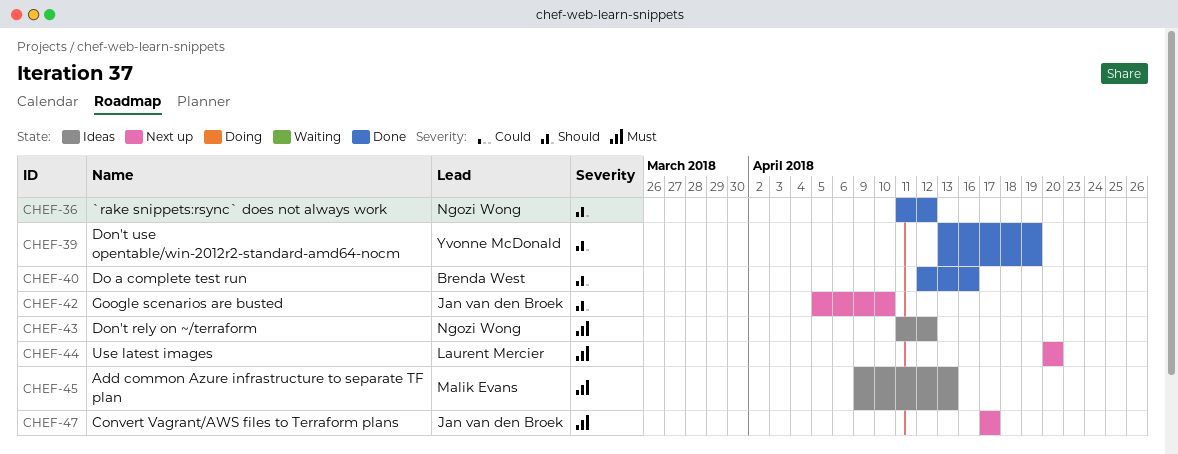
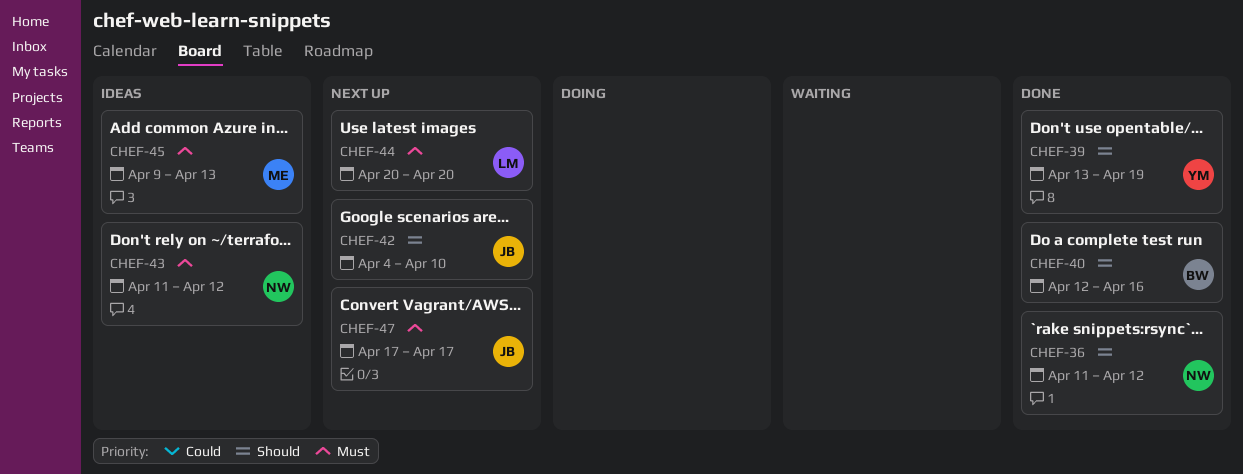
CHEF-42, start: Apr 5 -> Apr 4

